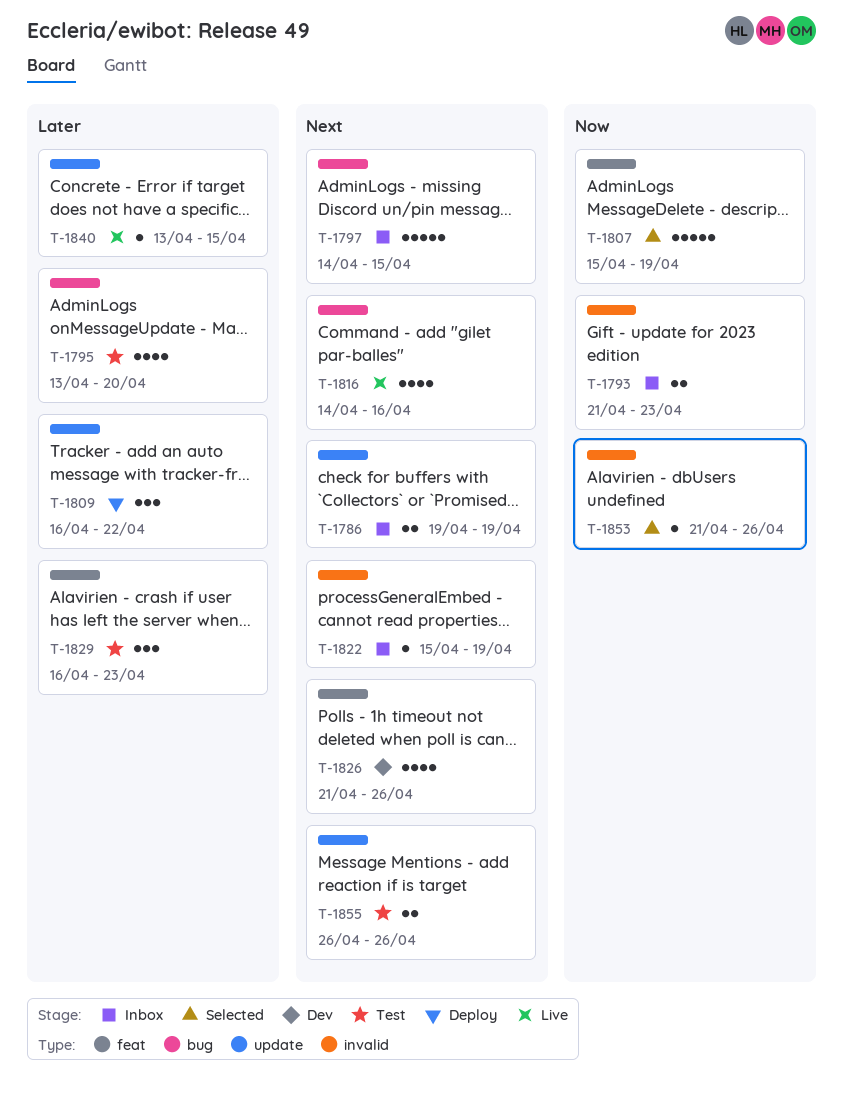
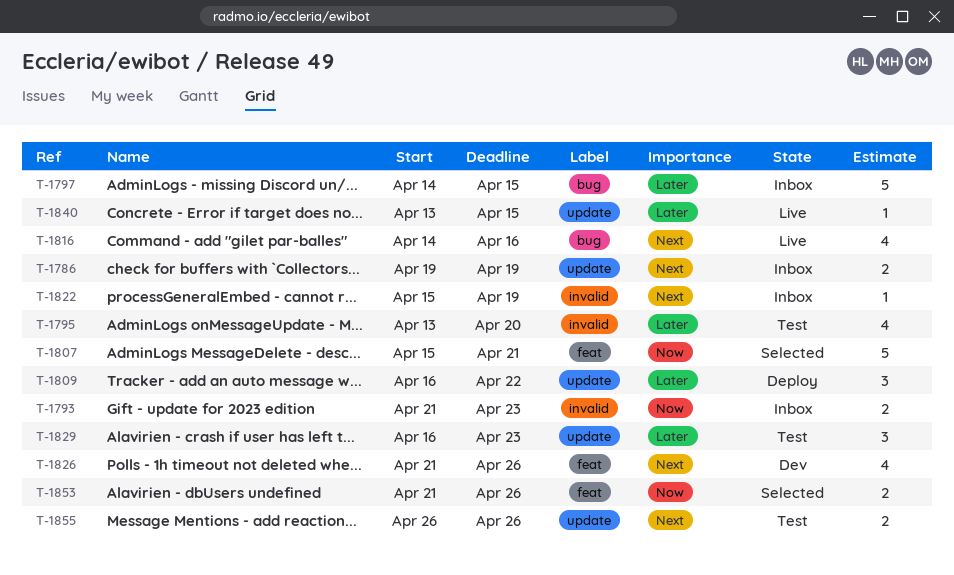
T-1795, label: bug -> invalid
T-1797, priority: Next -> Later
T-1807, due: Apr 19 -> Apr 21
T-1829, label: feat -> update
T-1853, label: invalid -> feat
T-1853, estimate: 1 -> 2

